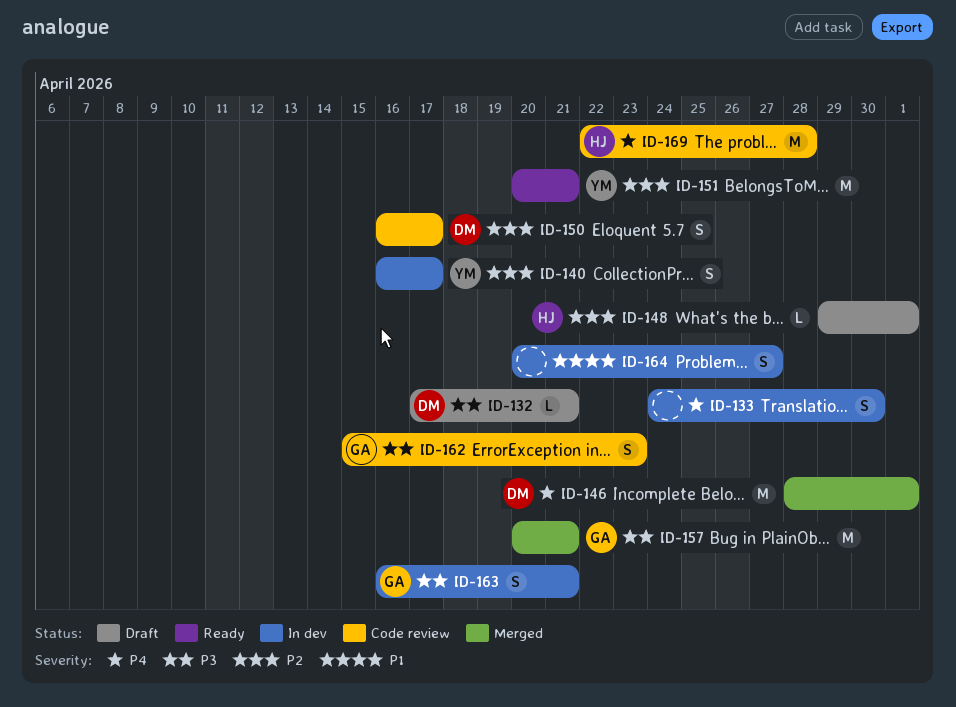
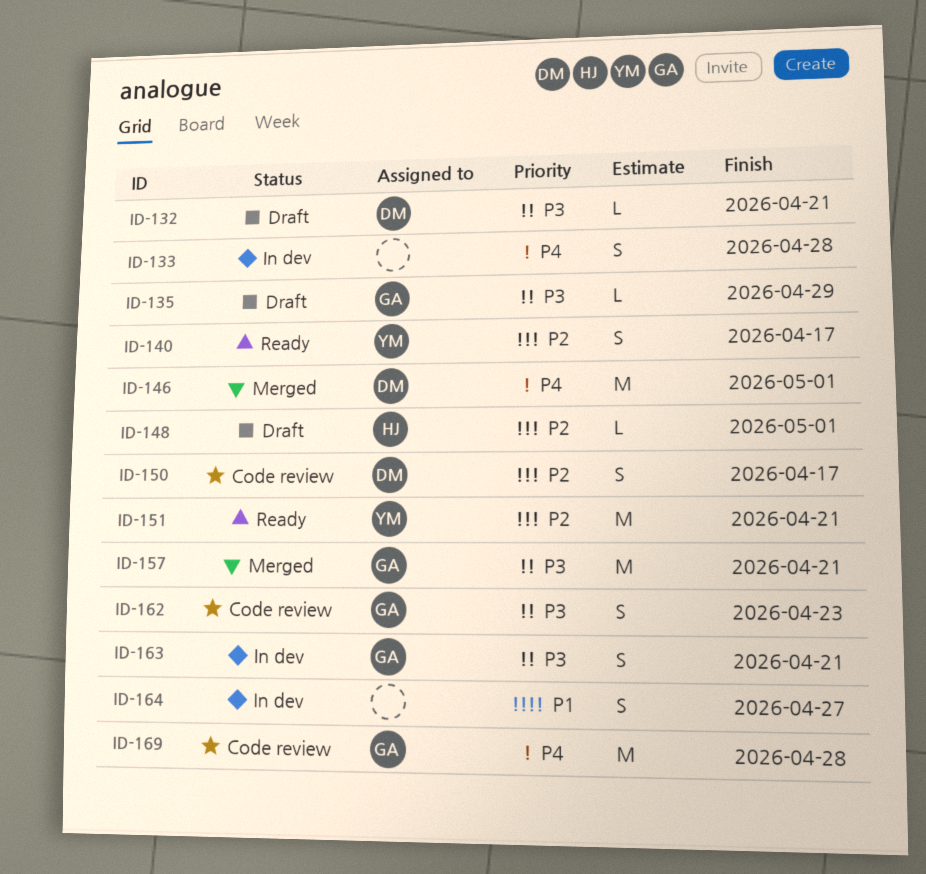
ID-133, due: Apr 30 -> Apr 28
ID-135: none -> present
ID-140, status: In dev -> Ready
ID-169, owner: HJ -> GA

